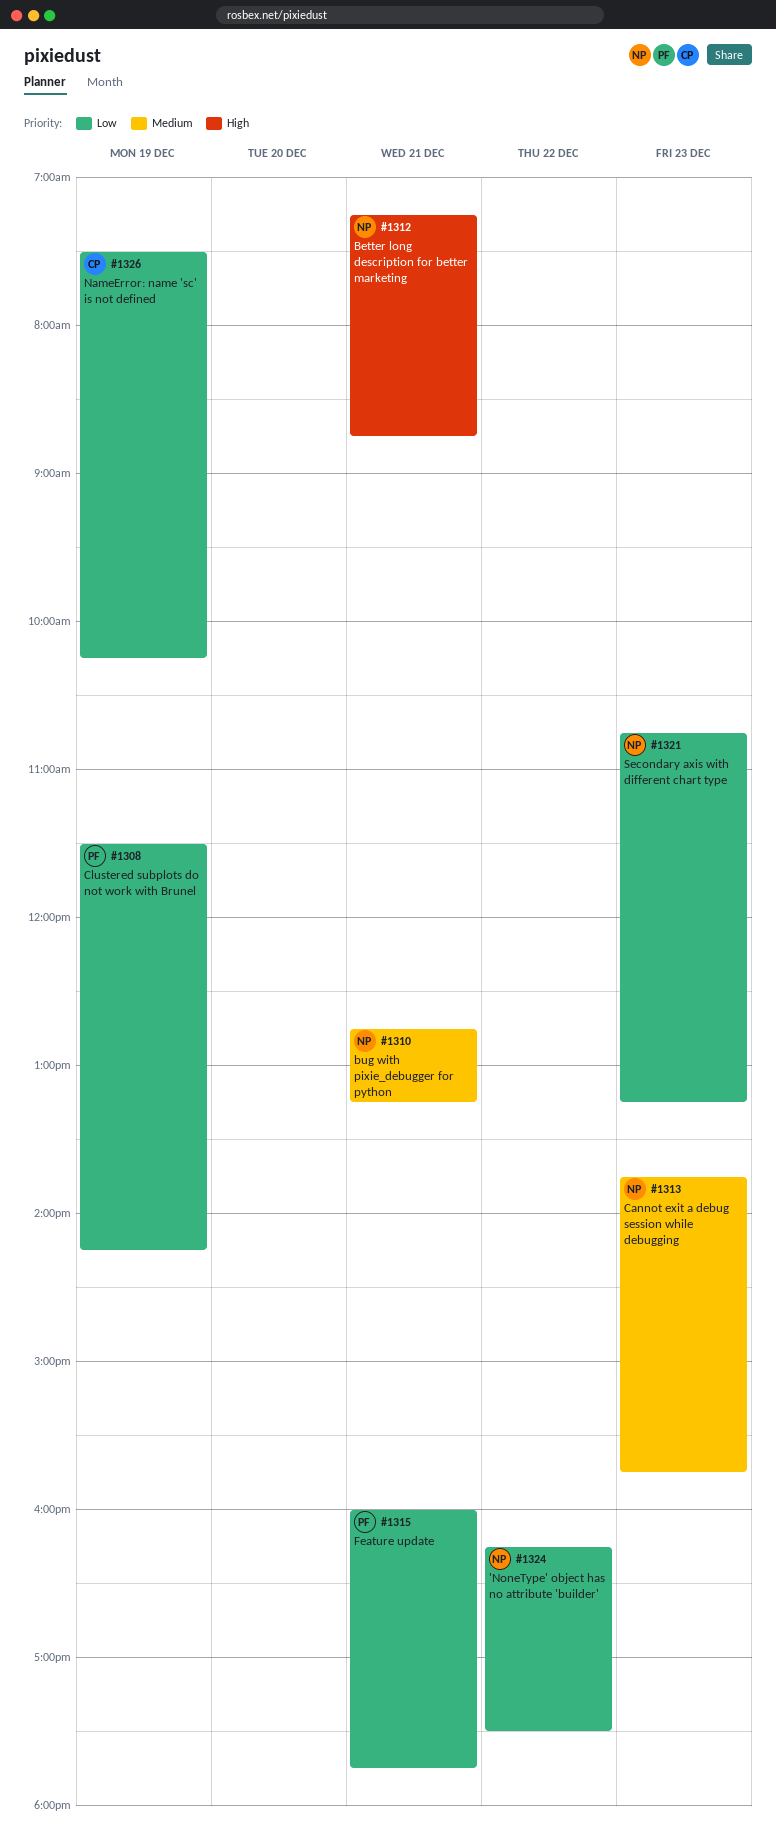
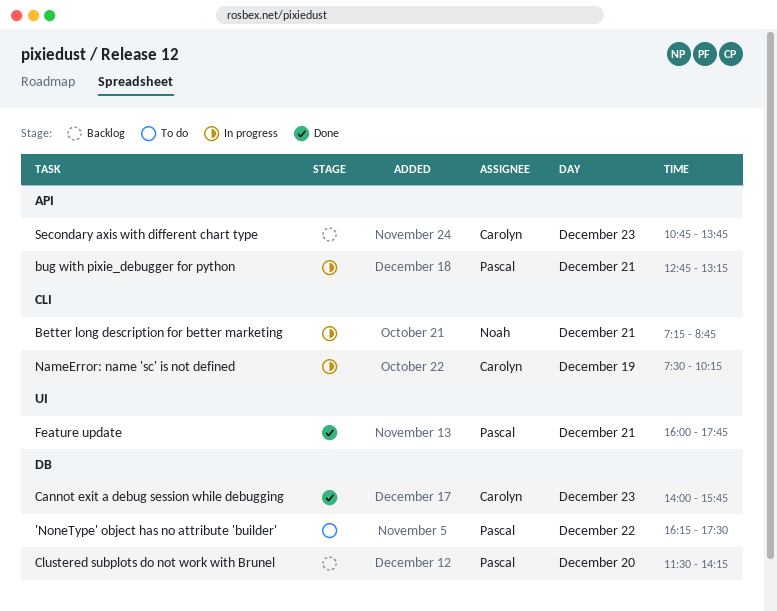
'NoneType' object has no attribute 'builder', owner: Noah -> Pascal
bug with pixie_debugger for python, owner: Noah -> Pascal
Cannot exit a debug session while debugging, owner: Noah -> Carolyn
Cannot exit a debug session while debugging, begins: 13:45 -> 14:00
Clustered subplots do not work with Brunel, day: Dec 19 -> Dec 20
Secondary axis with different chart type, owner: Noah -> Carolyn
Secondary axis with different chart type, ends: 13:15 -> 13:45

